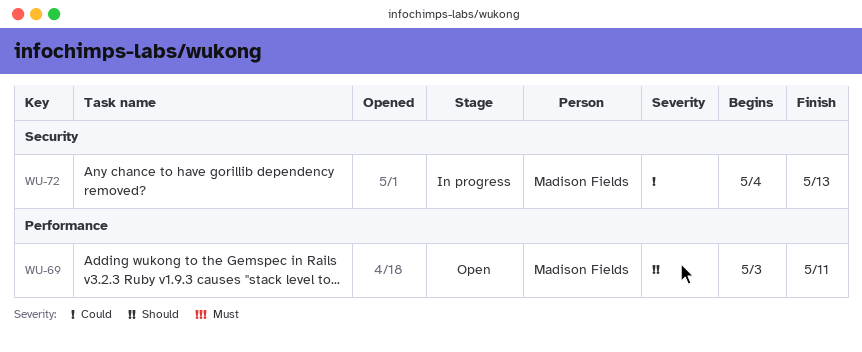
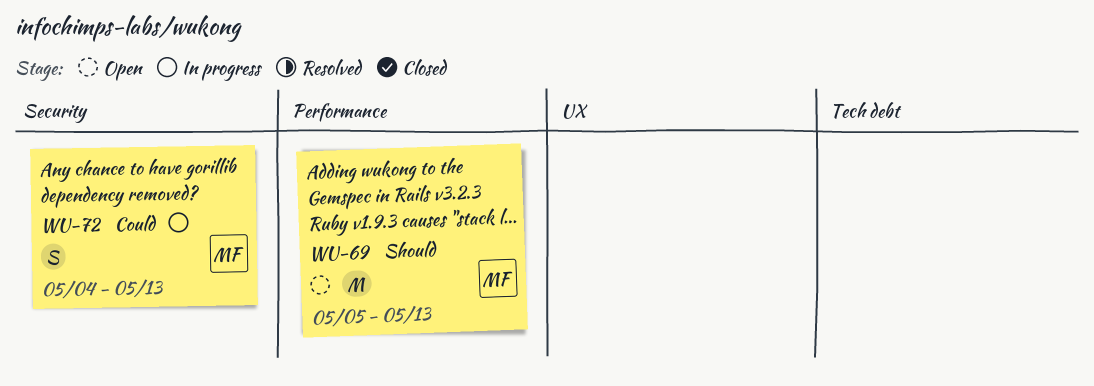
WU-69, start: May 3 -> May 5
WU-69, due: May 11 -> May 13

